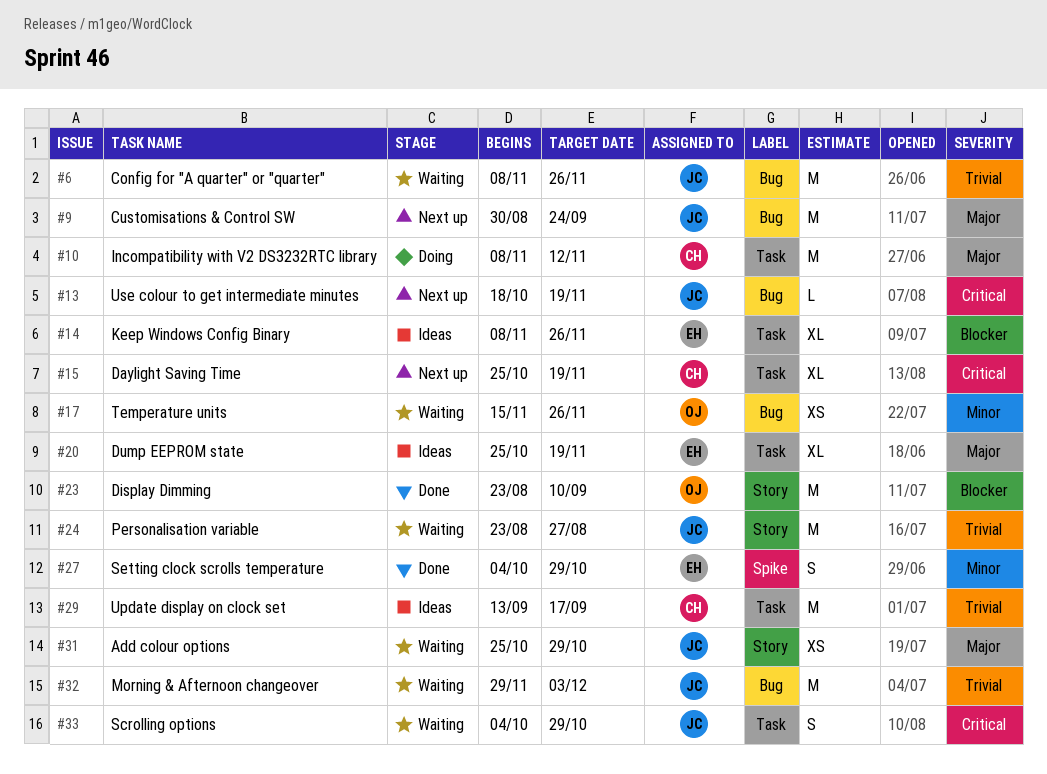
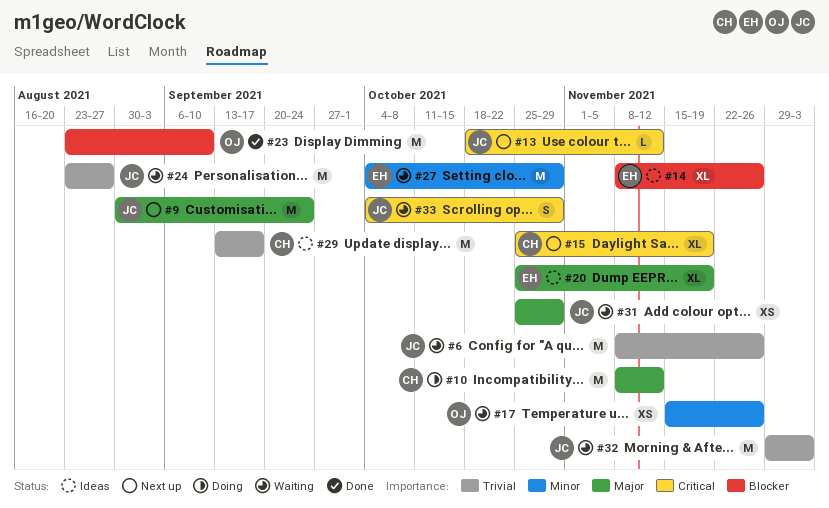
#13, due: Nov 19 -> Nov 12
#27, status: Done -> Waiting
#27, estimate: S -> M

